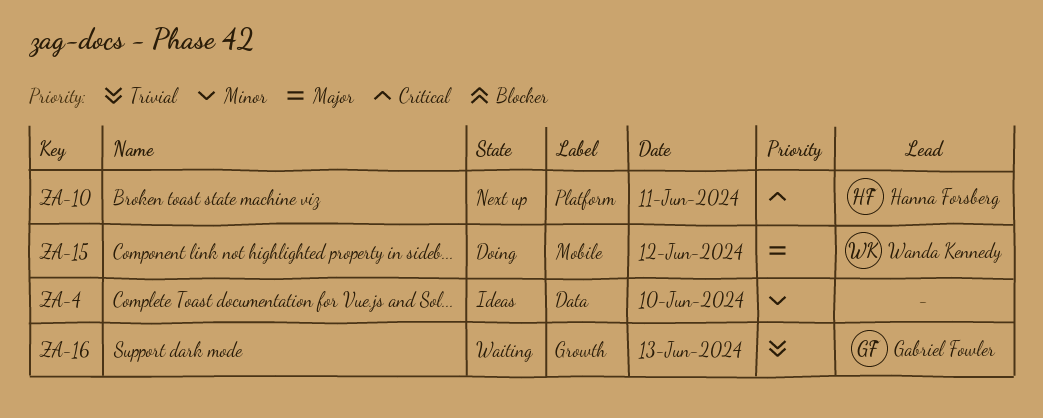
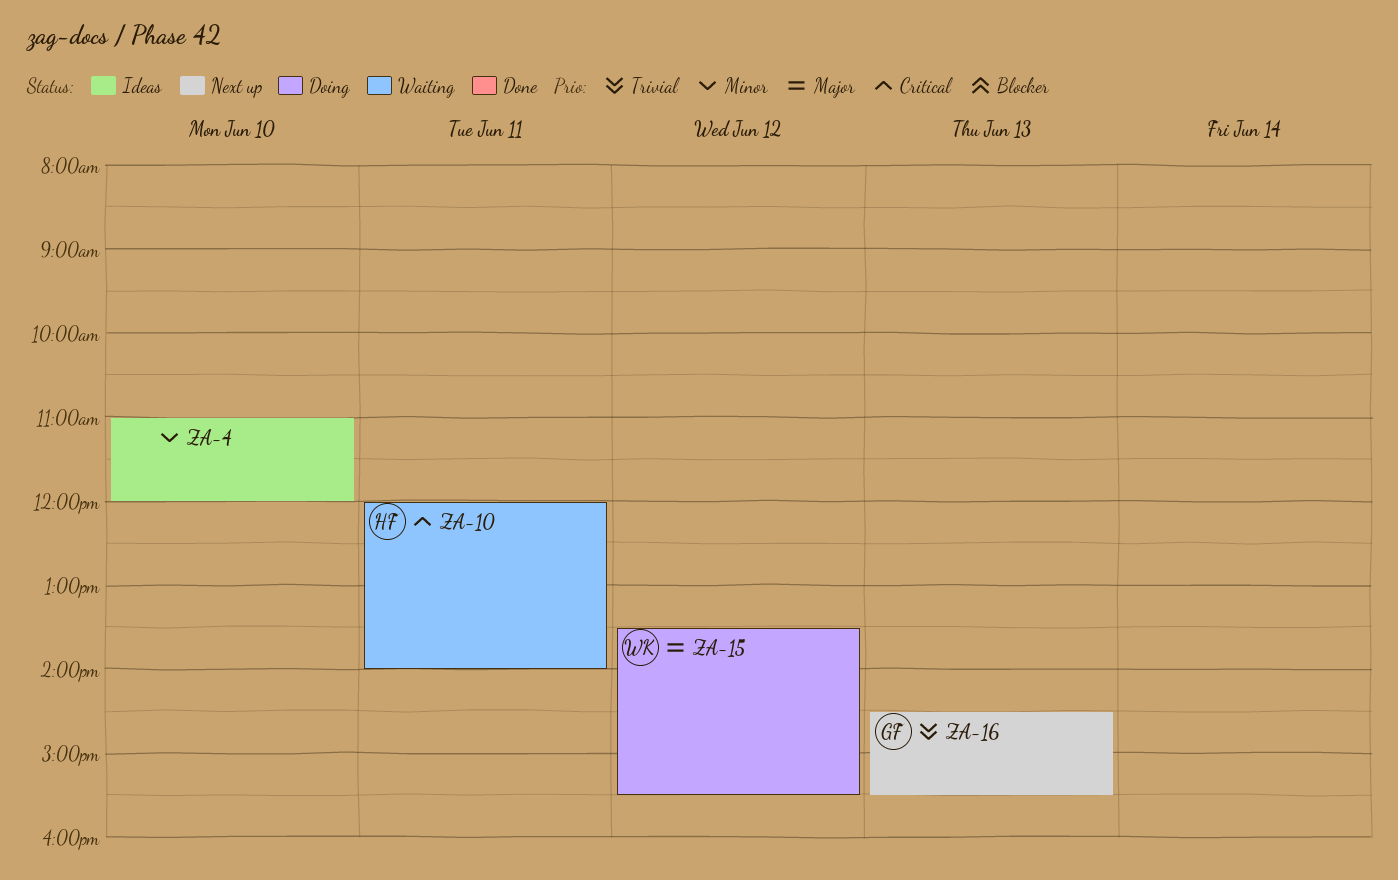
ZA-10, status: Next up -> Waiting
ZA-16, status: Waiting -> Next up

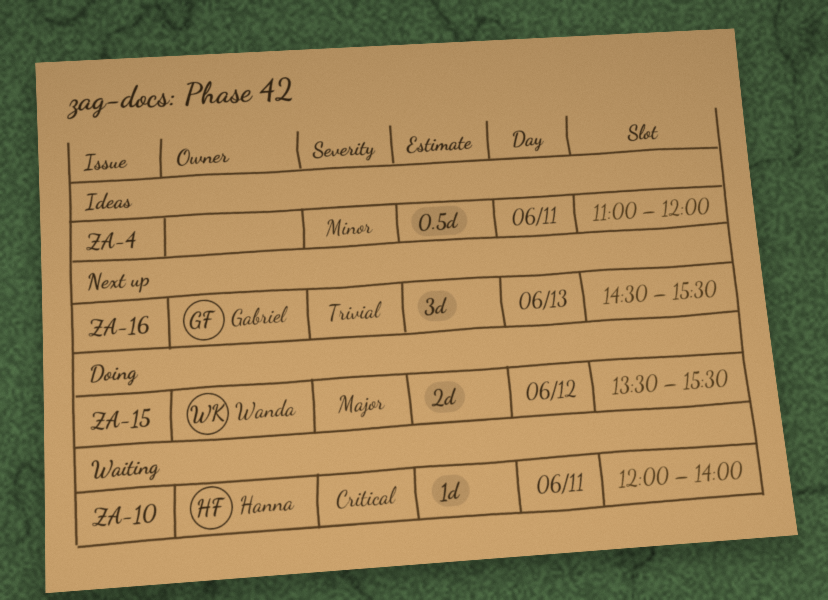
ZA-4, day: Jun 10 -> Jun 11

